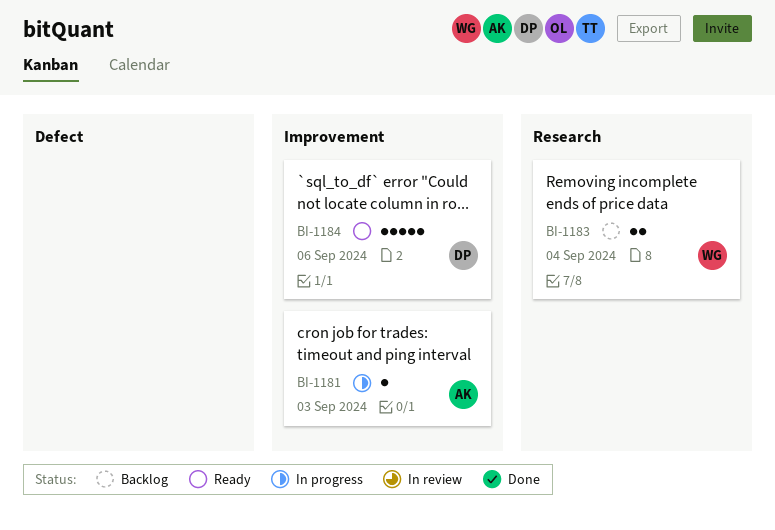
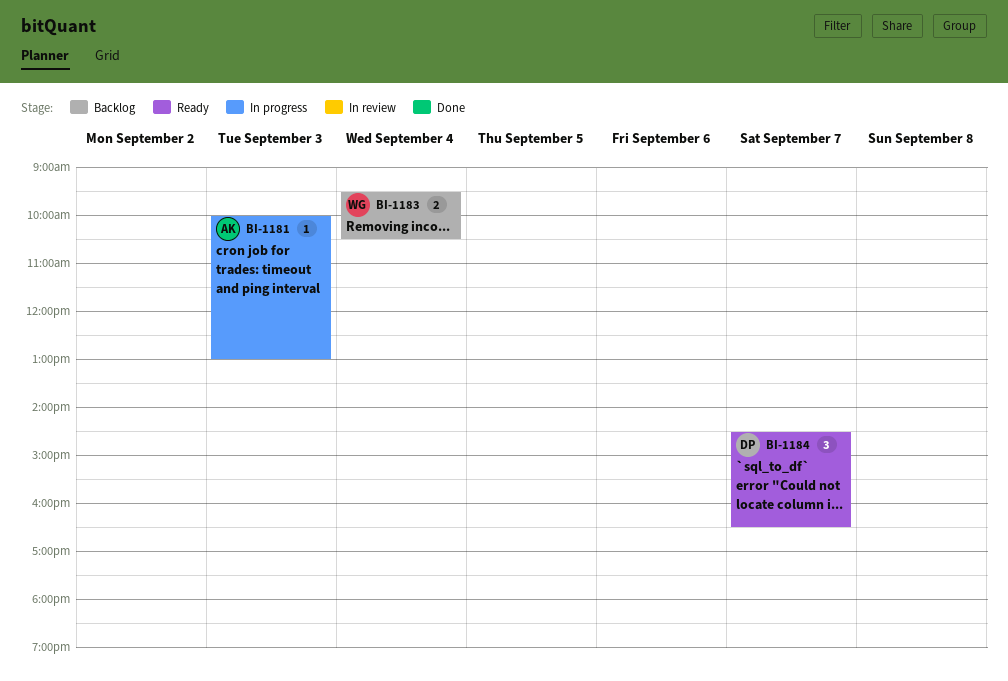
BI-1184, estimate: 5 -> 3
BI-1184, day: Sep 6 -> Sep 7

